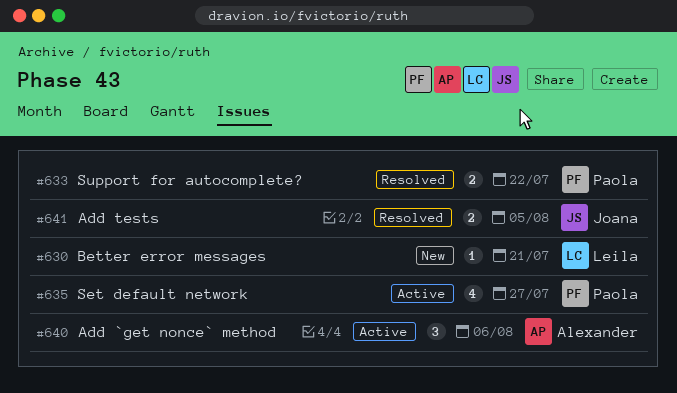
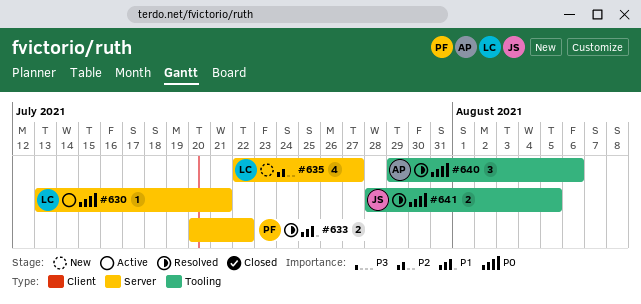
#630, status: New -> Active
#635, status: Active -> New
#635, owner: Paola -> Leila
#640, status: Active -> Resolved

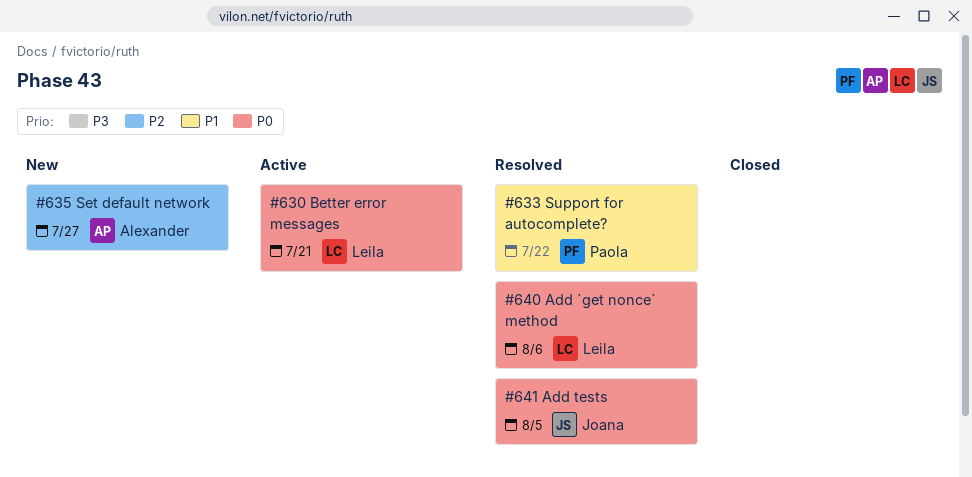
#635, owner: Leila -> Alexander
#640, owner: Alexander -> Leila

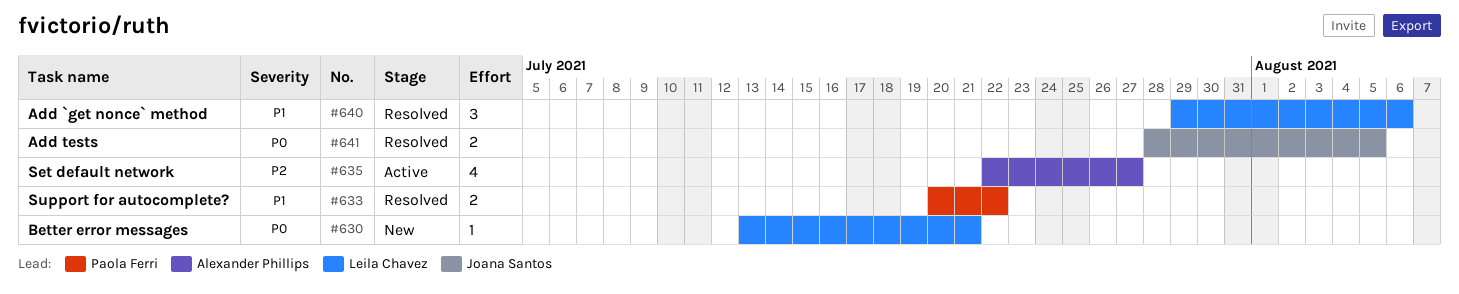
#630, status: Active -> New
#635, status: New -> Active
#640, priority: P0 -> P1

